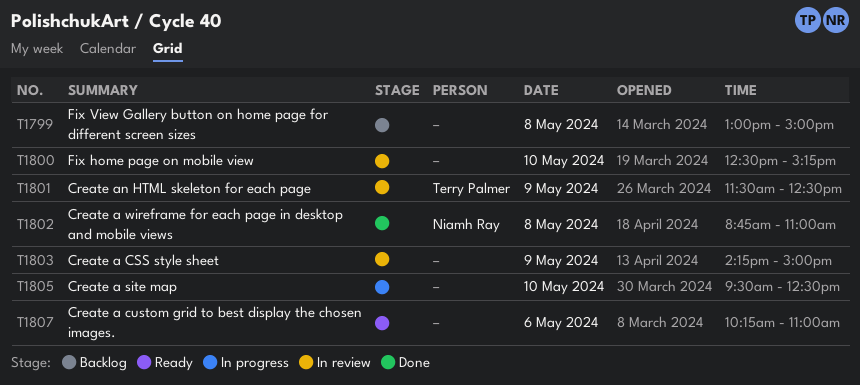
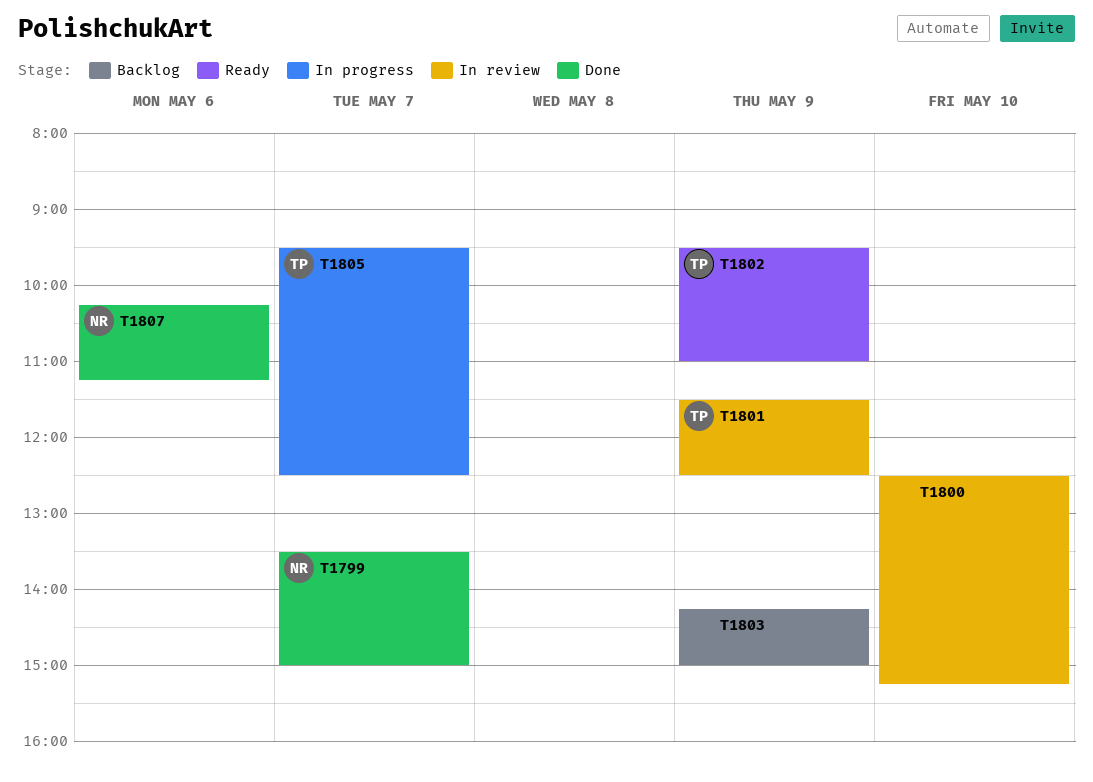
T1799, status: Backlog -> Done
T1799, owner: none -> Niamh Ray
T1799, day: May 8 -> May 7
T1799, begins: 13:00 -> 13:30
T1802, status: Done -> Ready
T1802, owner: Niamh Ray -> Terry Palmer
T1802, day: May 8 -> May 9
T1802, begins: 08:45 -> 09:30
T1803, status: In review -> Backlog
T1805, owner: none -> Terry Palmer
T1805, day: May 10 -> May 7
T1807, status: Ready -> Done
T1807, owner: none -> Niamh Ray
T1807, ends: 11:00 -> 11:15

